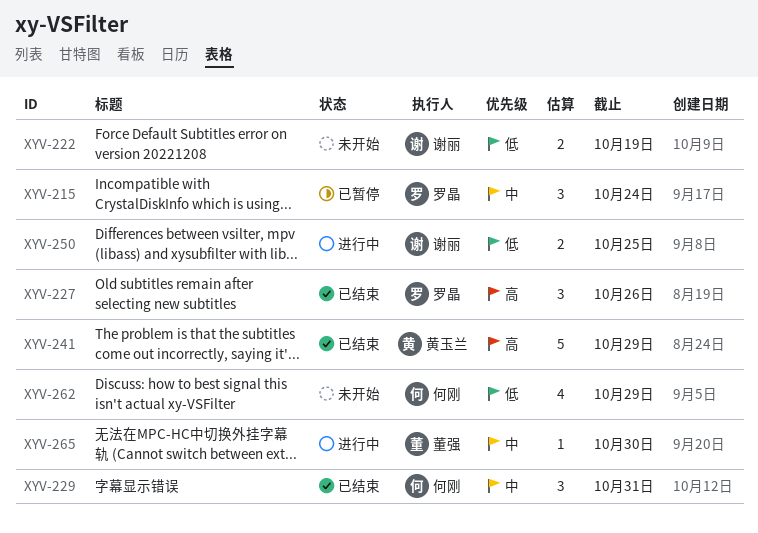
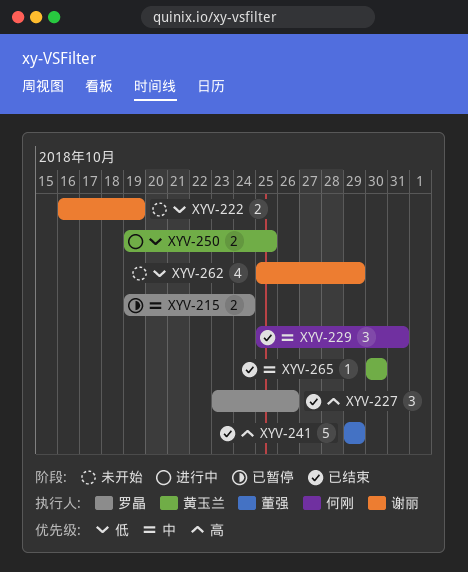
XYV-215, estimate: 3 -> 2
XYV-241, owner: 黄玉兰 -> 董强
XYV-250, owner: 谢丽 -> 黄玉兰
XYV-262, owner: 何刚 -> 谢丽
XYV-265, status: 进行中 -> 已结束
XYV-265, owner: 董强 -> 黄玉兰

